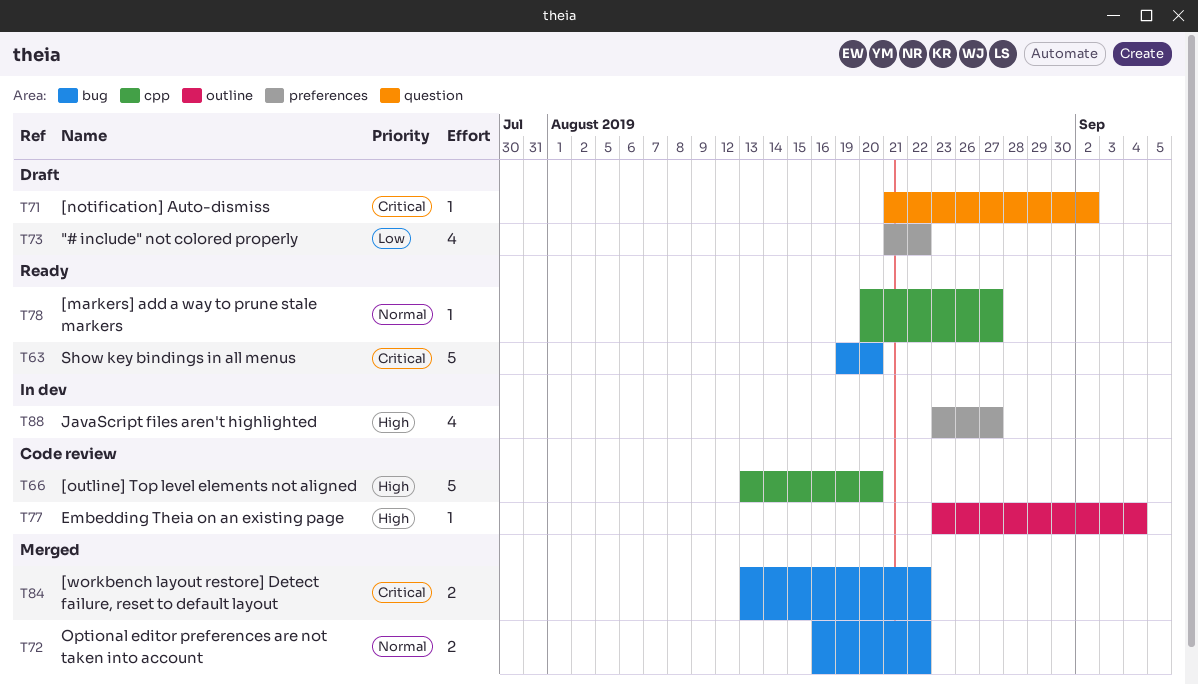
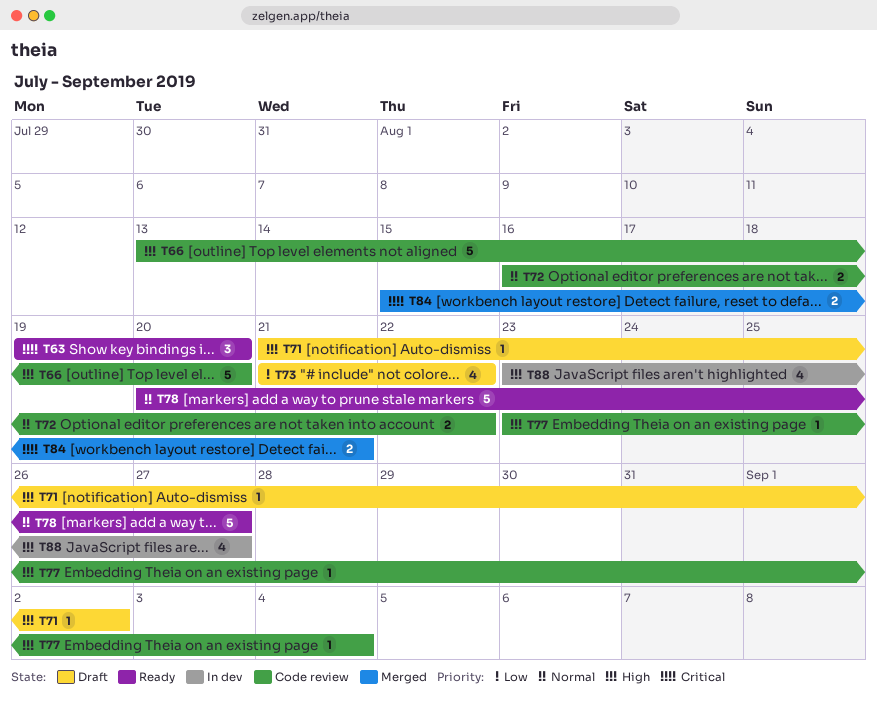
T63, estimate: 5 -> 3
T71, priority: Critical -> High
T72, status: Merged -> Code review
T78, estimate: 1 -> 5
T84, start: Aug 13 -> Aug 15
T84, due: Aug 22 -> Aug 21

